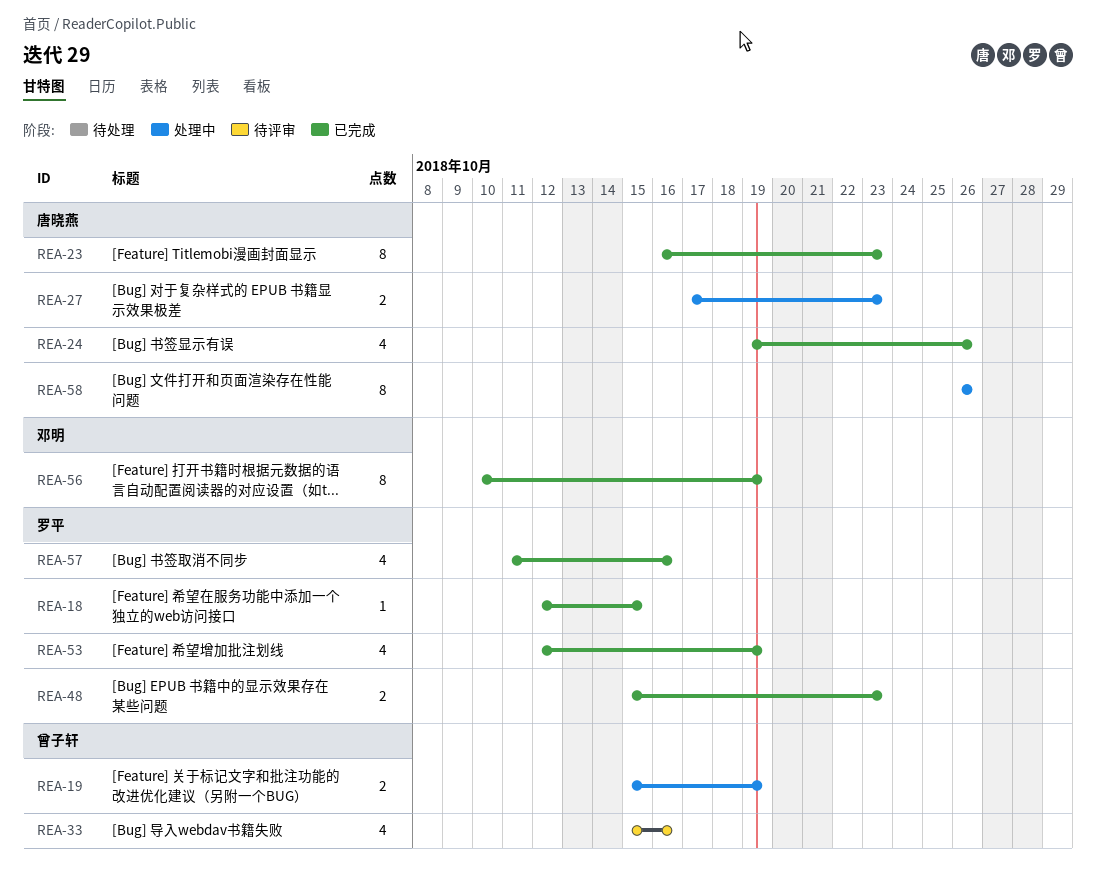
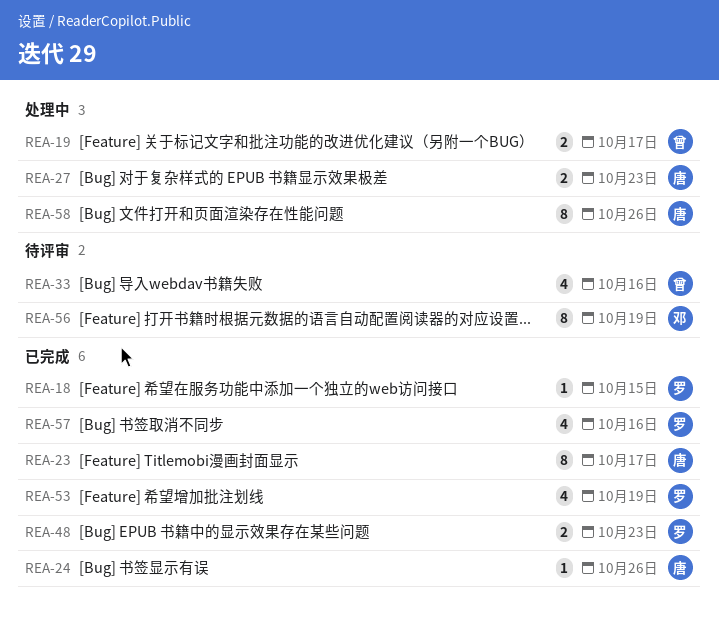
REA-19, due: Oct 19 -> Oct 17
REA-23, due: Oct 23 -> Oct 17
REA-24, estimate: 4 -> 1
REA-56, status: 已完成 -> 待评审

